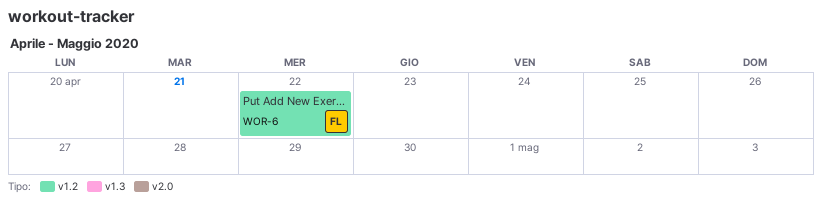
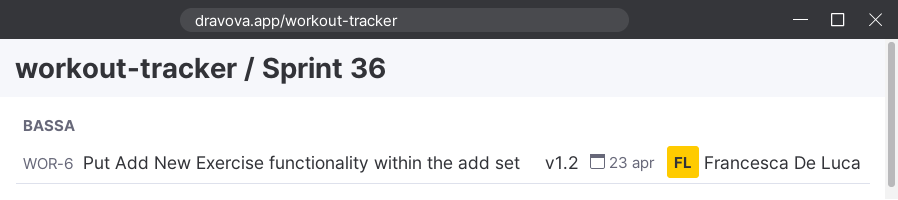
WOR-6, due: Apr 22 -> Apr 23

